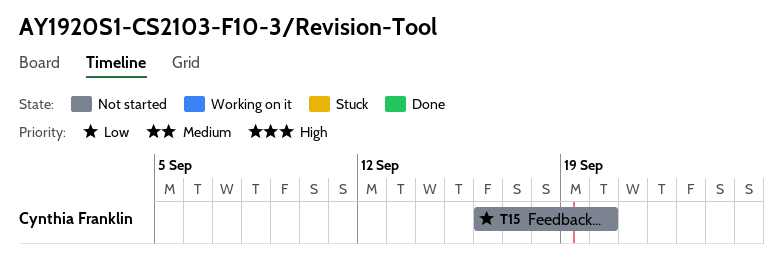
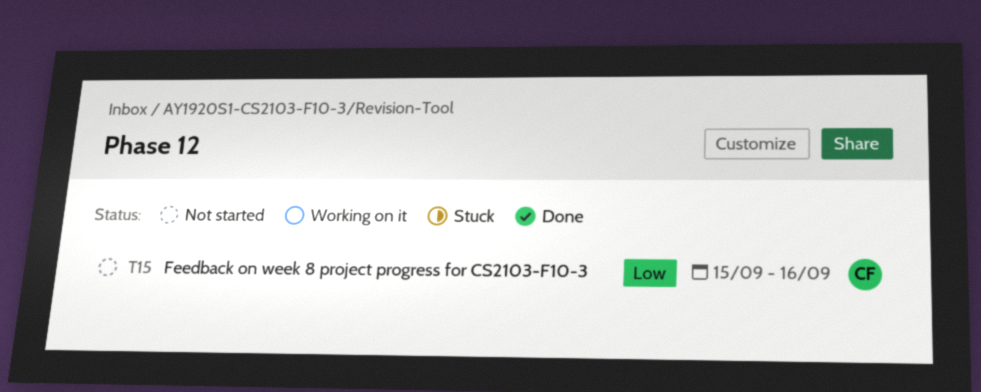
T15, start: Sep 16 -> Sep 15
T15, due: Sep 20 -> Sep 16

